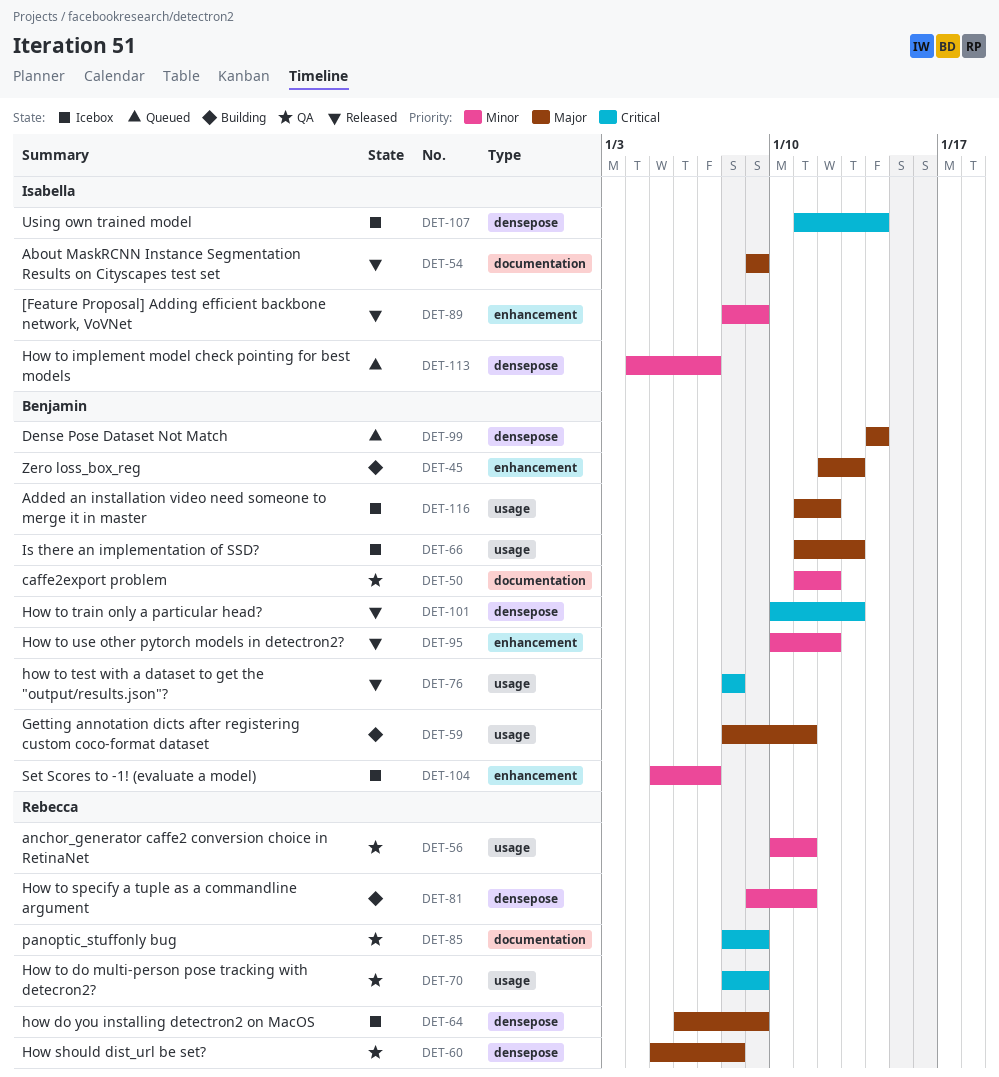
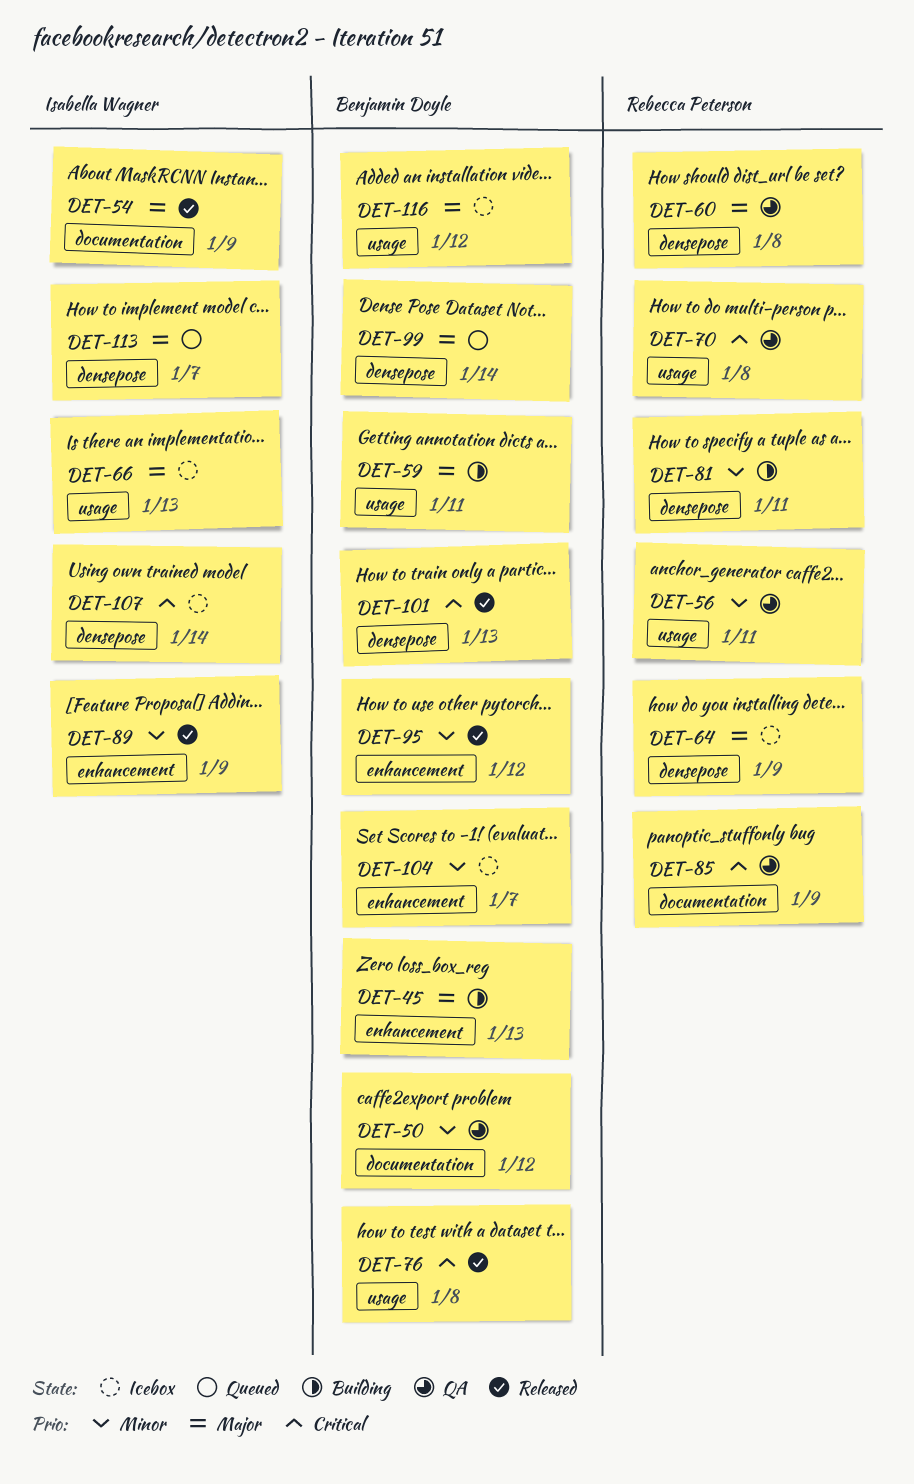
DET-66, owner: Benjamin Doyle -> Isabella Wagner
DET-70, due: Jan 9 -> Jan 8
DET-113, priority: Minor -> Major

